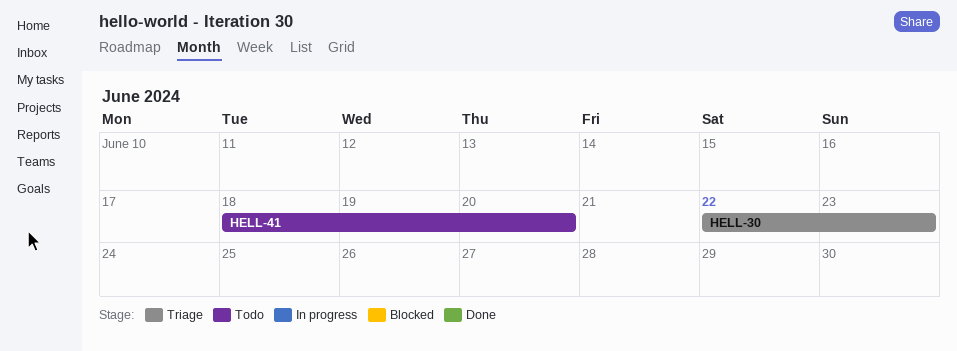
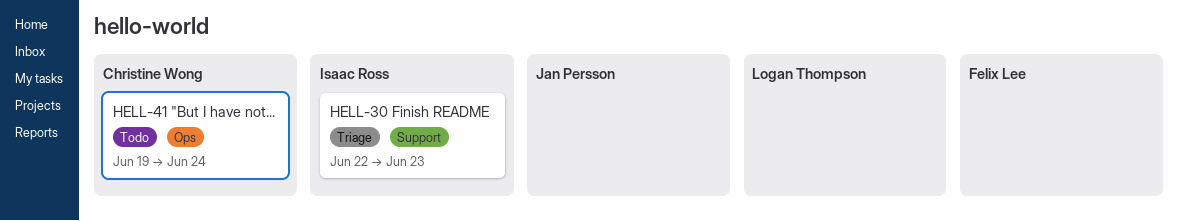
HELL-41, start: Jun 18 -> Jun 19
HELL-41, due: Jun 20 -> Jun 24

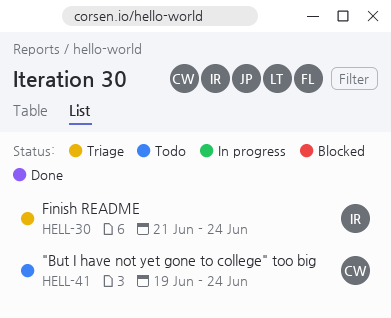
HELL-30, start: Jun 22 -> Jun 21
HELL-30, due: Jun 23 -> Jun 24

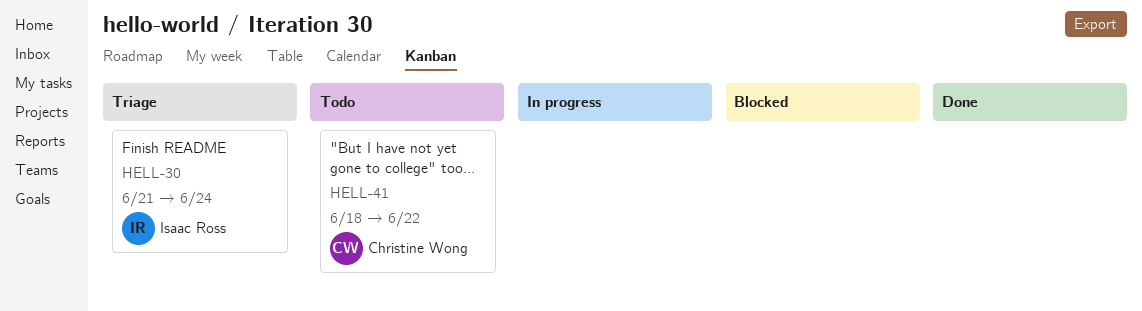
HELL-41, start: Jun 19 -> Jun 18
HELL-41, due: Jun 24 -> Jun 22

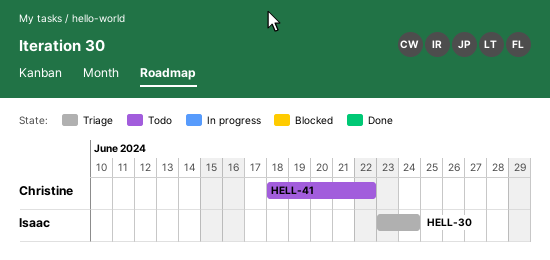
HELL-30, start: Jun 21 -> Jun 23

